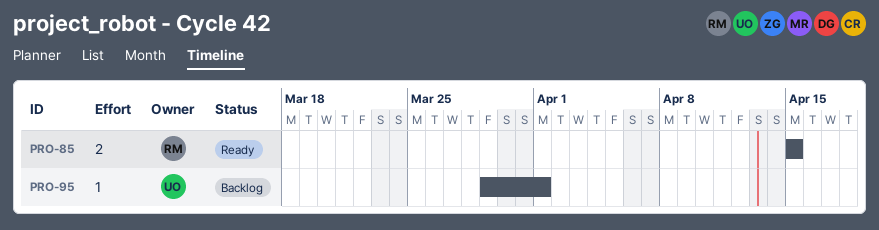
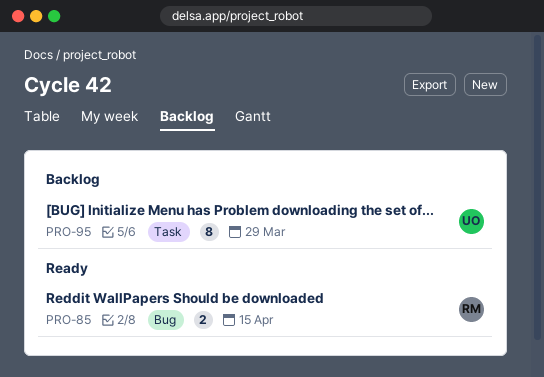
PRO-95, estimate: 1 -> 8
PRO-95, due: Apr 1 -> Mar 29

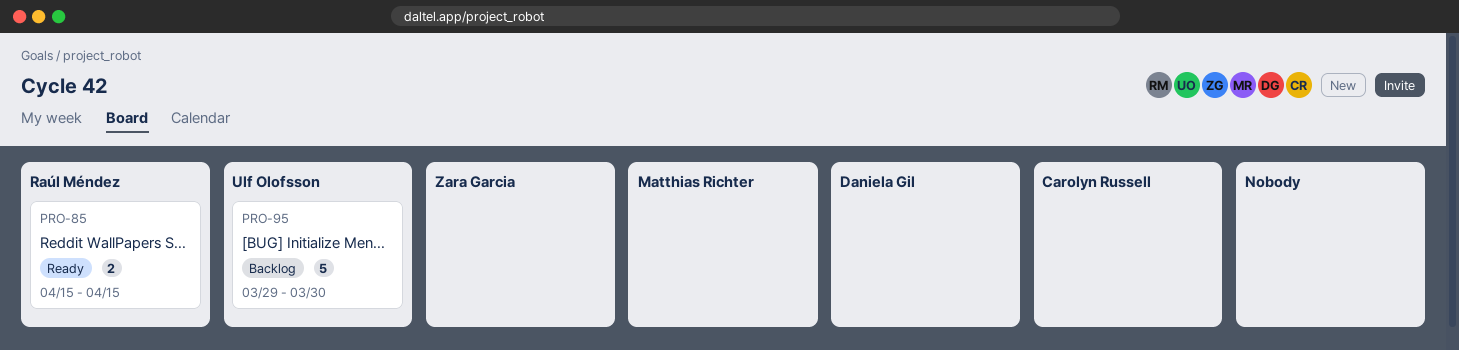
PRO-95, estimate: 8 -> 5
PRO-95, due: Mar 29 -> Mar 30

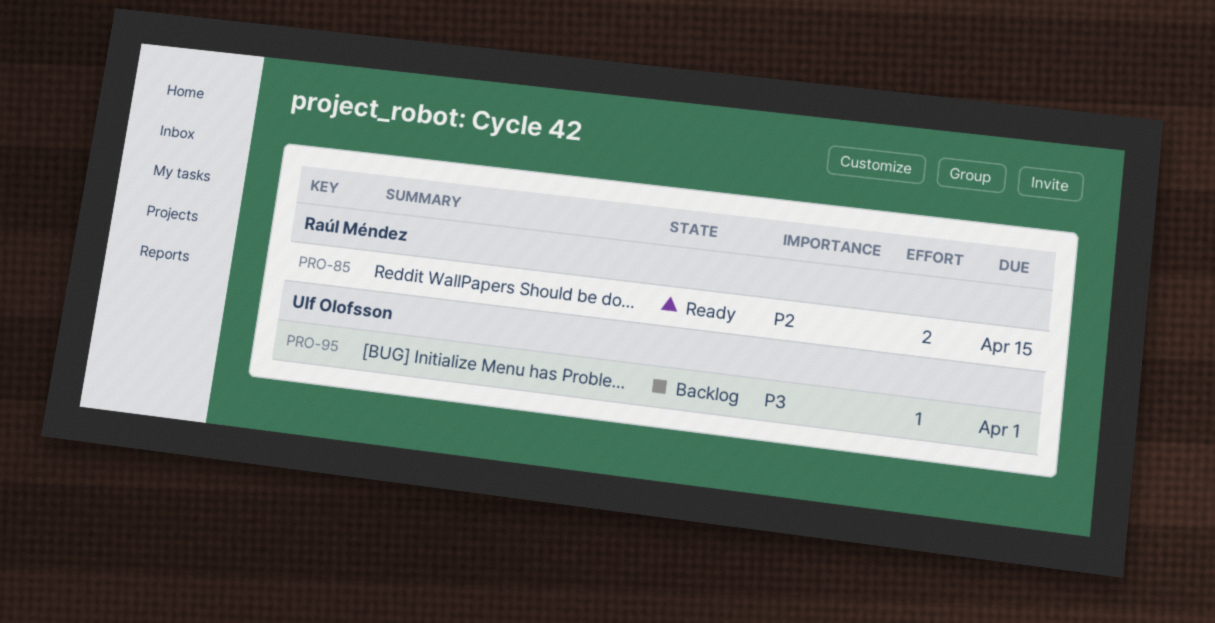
PRO-95, estimate: 5 -> 1
PRO-95, due: Mar 30 -> Apr 1

